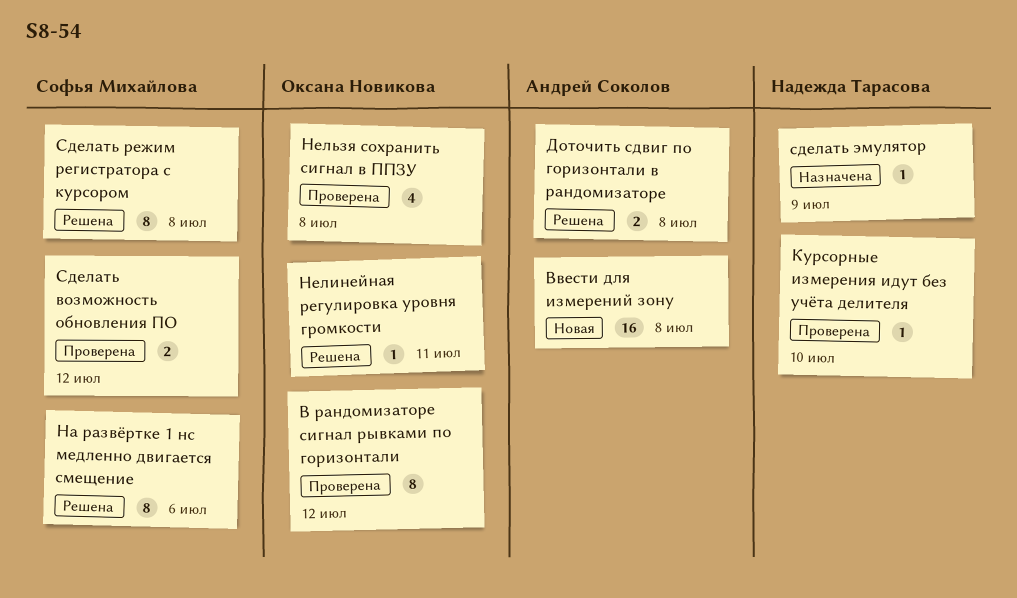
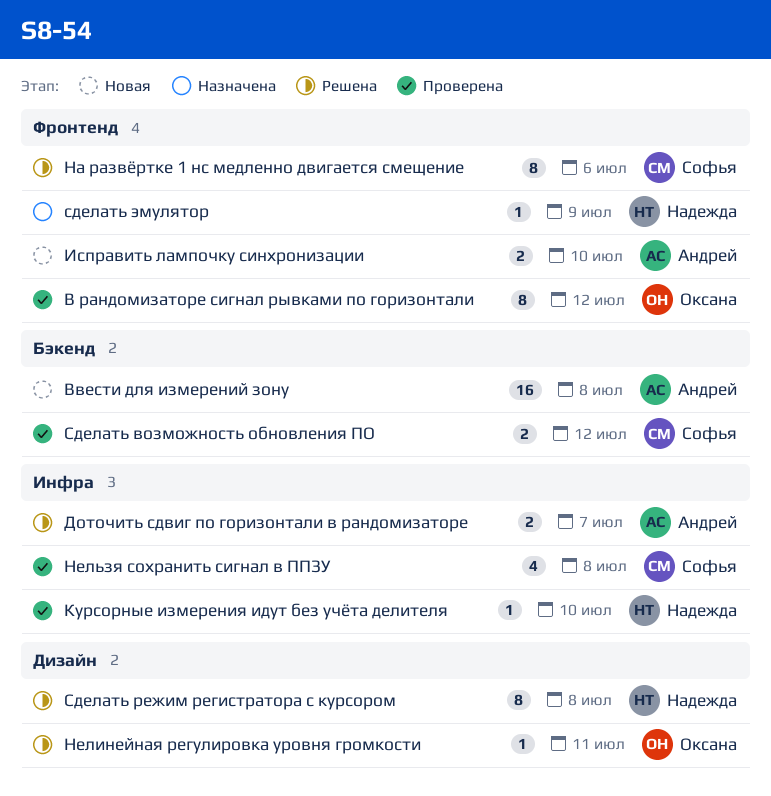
Доточить сдвиг по горизонтали в рандомизаторе, due: Jul 8 -> Jul 7
Исправить лампочку синхронизации: none -> present
Нельзя сохранить сигнал в ППЗУ, owner: Оксана Новикова -> Софья Михайлова
Сделать режим регистратора с курсором, owner: Софья Михайлова -> Надежда Тарасова

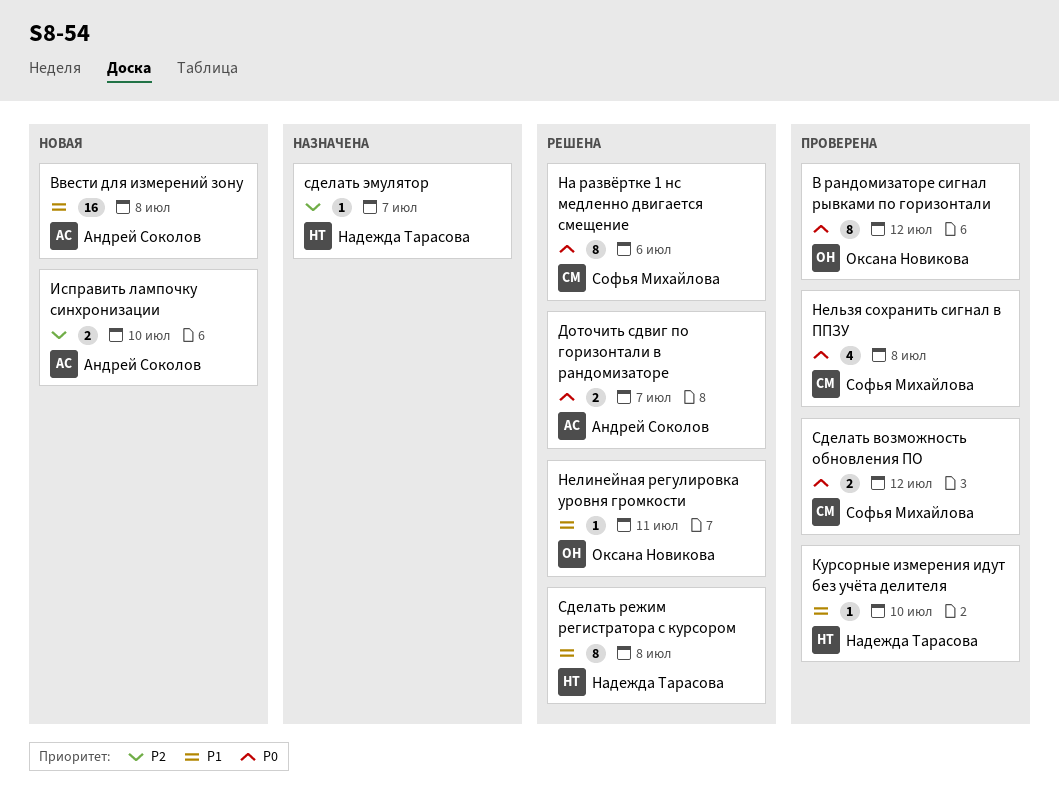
сделать эмулятор, due: Jul 9 -> Jul 7

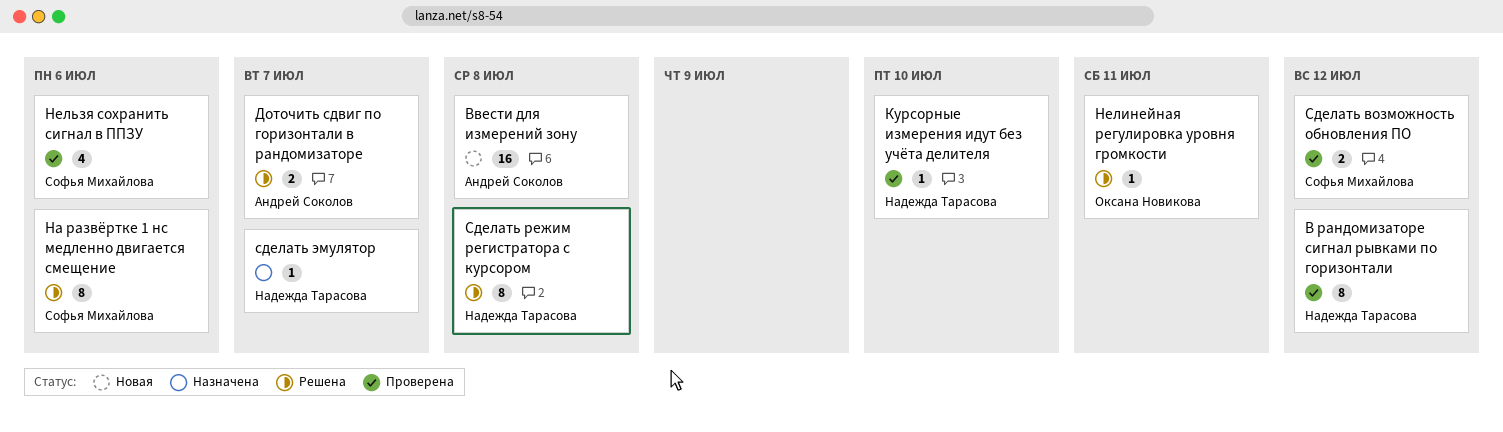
В рандомизаторе сигнал рывками по горизонтали, owner: Оксана Новикова -> Надежда Тарасова
Исправить лампочку синхронизации: present -> none
Нельзя сохранить сигнал в ППЗУ, due: Jul 8 -> Jul 6

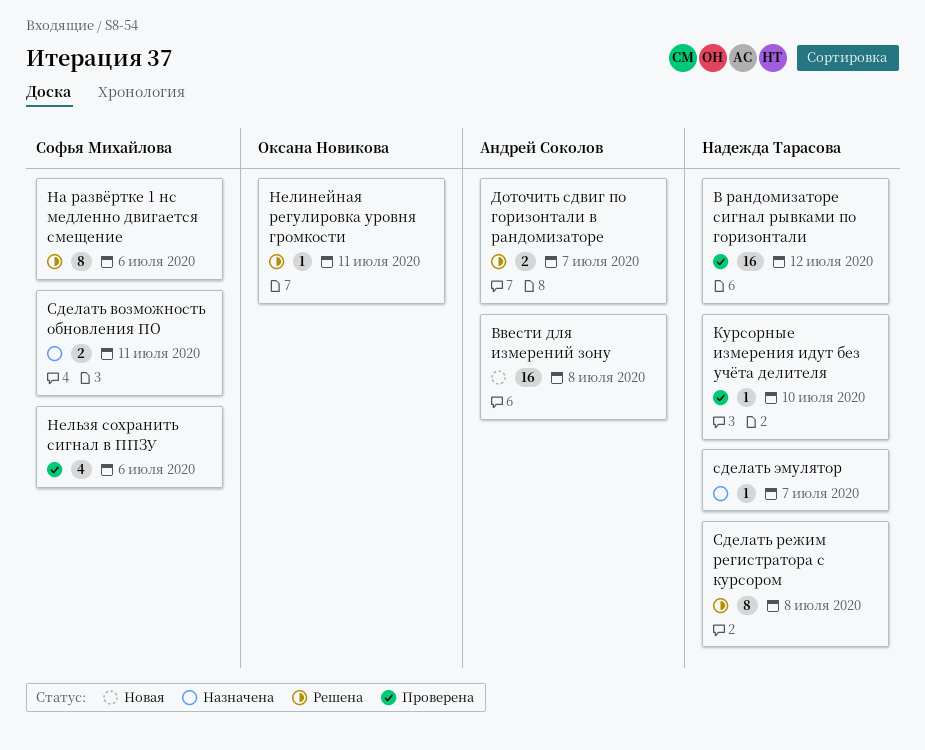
В рандомизаторе сигнал рывками по горизонтали, estimate: 8 -> 16
Сделать возможность обновления ПО, status: Проверена -> Назначена
Сделать возможность обновления ПО, due: Jul 12 -> Jul 11

